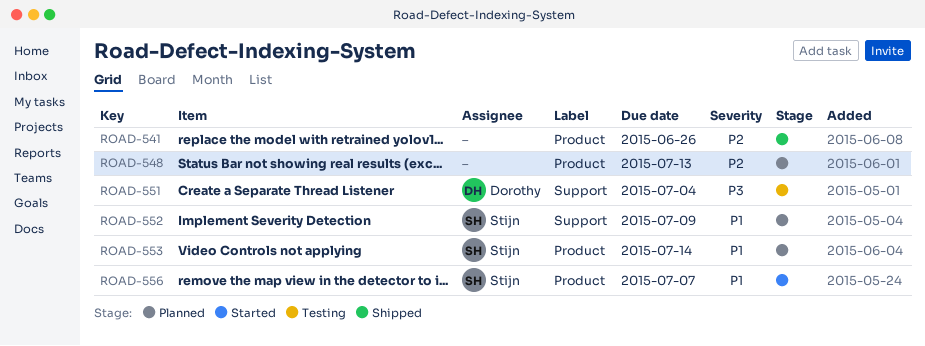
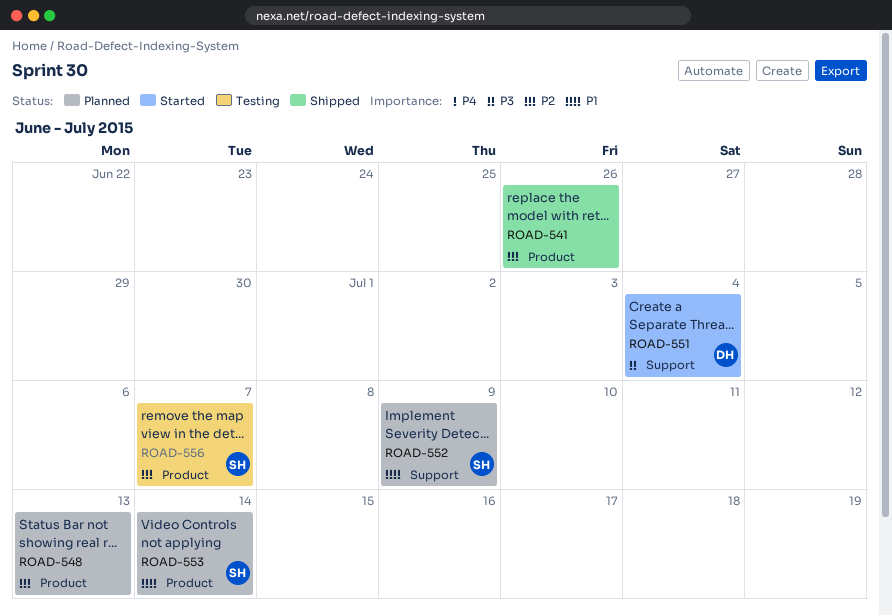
ROAD-551, status: Testing -> Started
ROAD-556, status: Started -> Testing
ROAD-556, priority: P1 -> P2

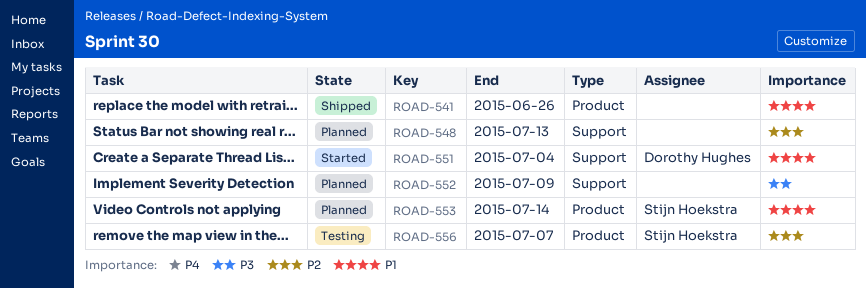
ROAD-541, priority: P2 -> P1
ROAD-548, label: Product -> Support
ROAD-551, priority: P3 -> P1
ROAD-552, owner: Stijn Hoekstra -> none
ROAD-552, priority: P1 -> P3

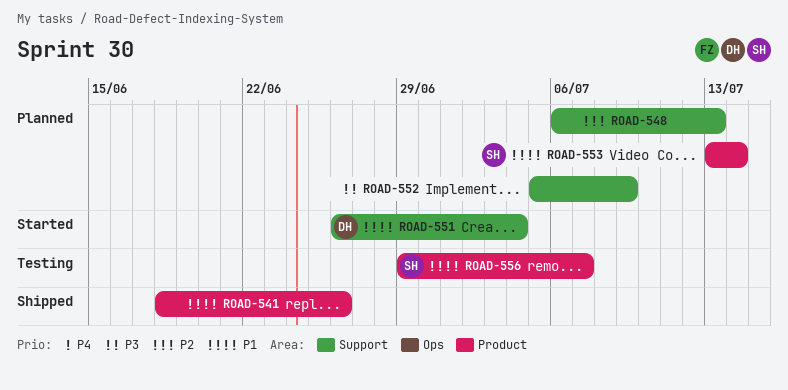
ROAD-556, priority: P2 -> P1

